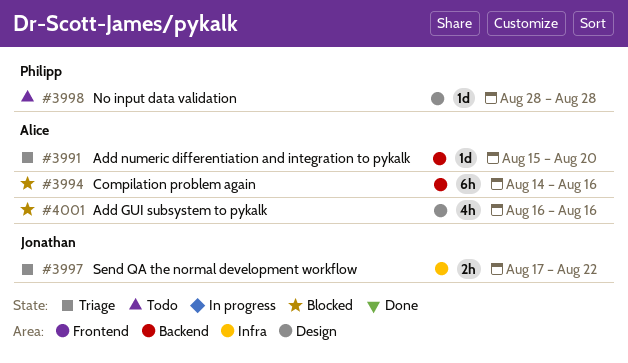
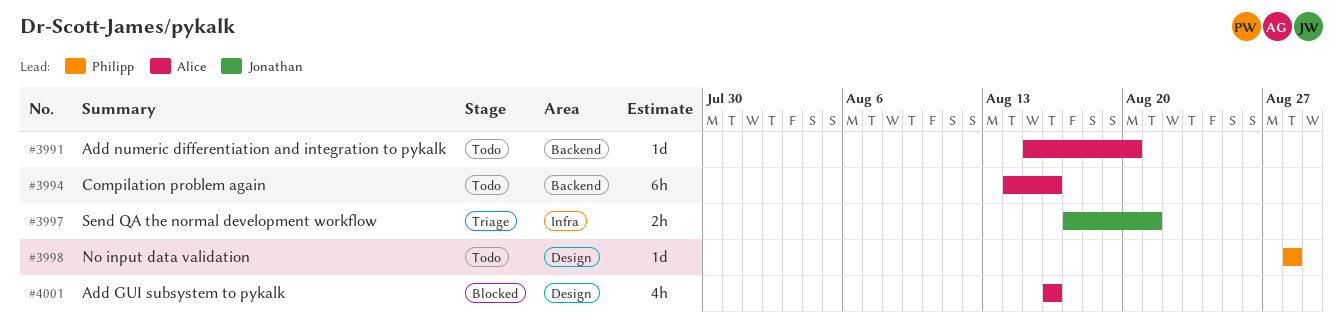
#3991, status: Triage -> Todo
#3994, status: Blocked -> Todo
#3997, due: Aug 22 -> Aug 21

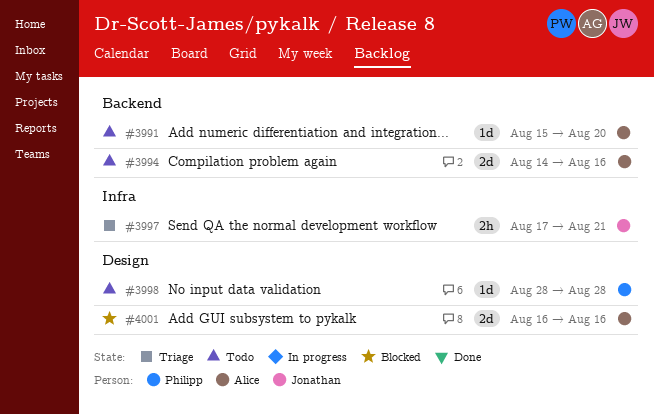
#3994, estimate: 6h -> 2d
#4001, estimate: 4h -> 2d

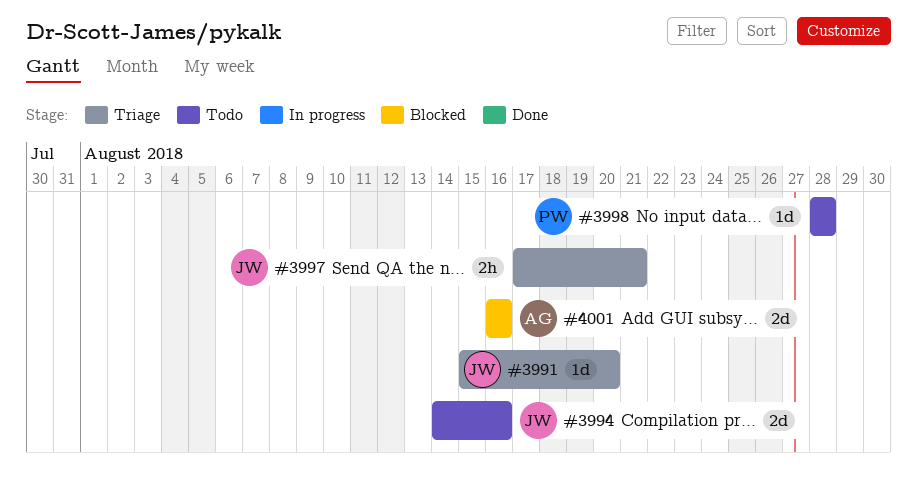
#3991, status: Todo -> Triage
#3991, owner: Alice -> Jonathan
#3994, owner: Alice -> Jonathan

